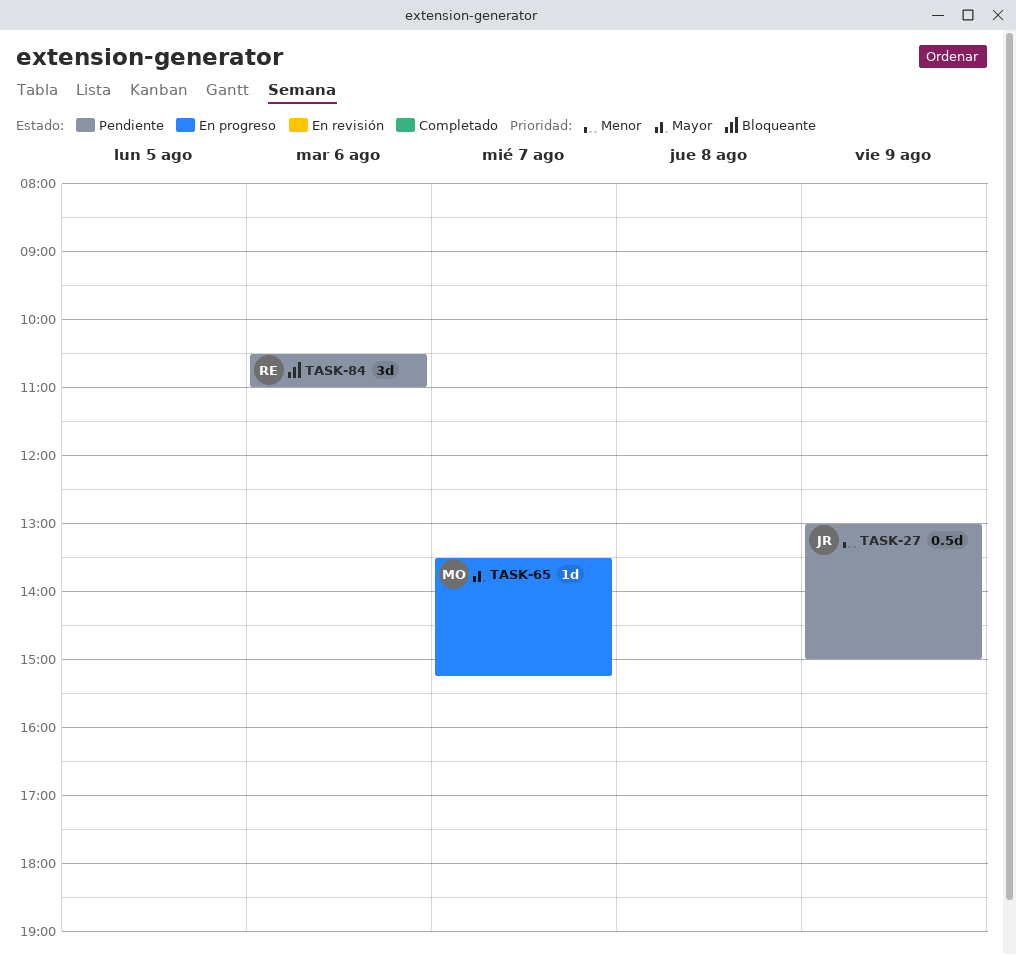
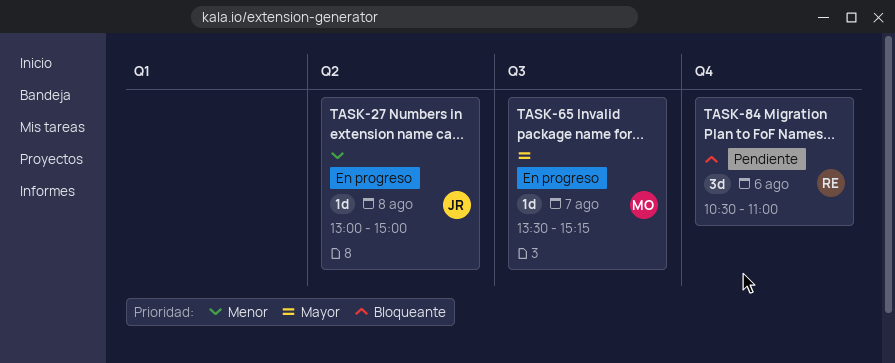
TASK-27, status: Pendiente -> En progreso
TASK-27, estimate: 0.5d -> 1d
TASK-27, day: Aug 9 -> Aug 8

